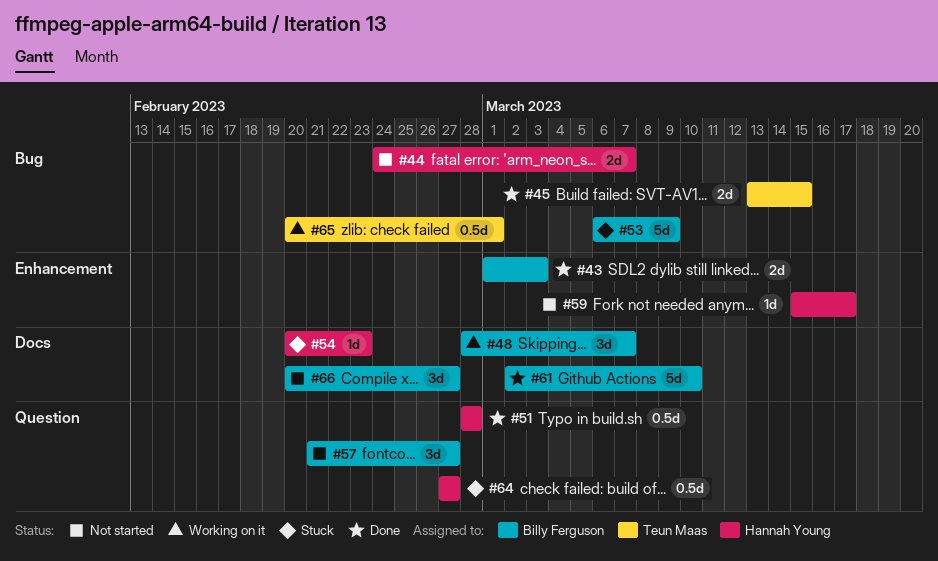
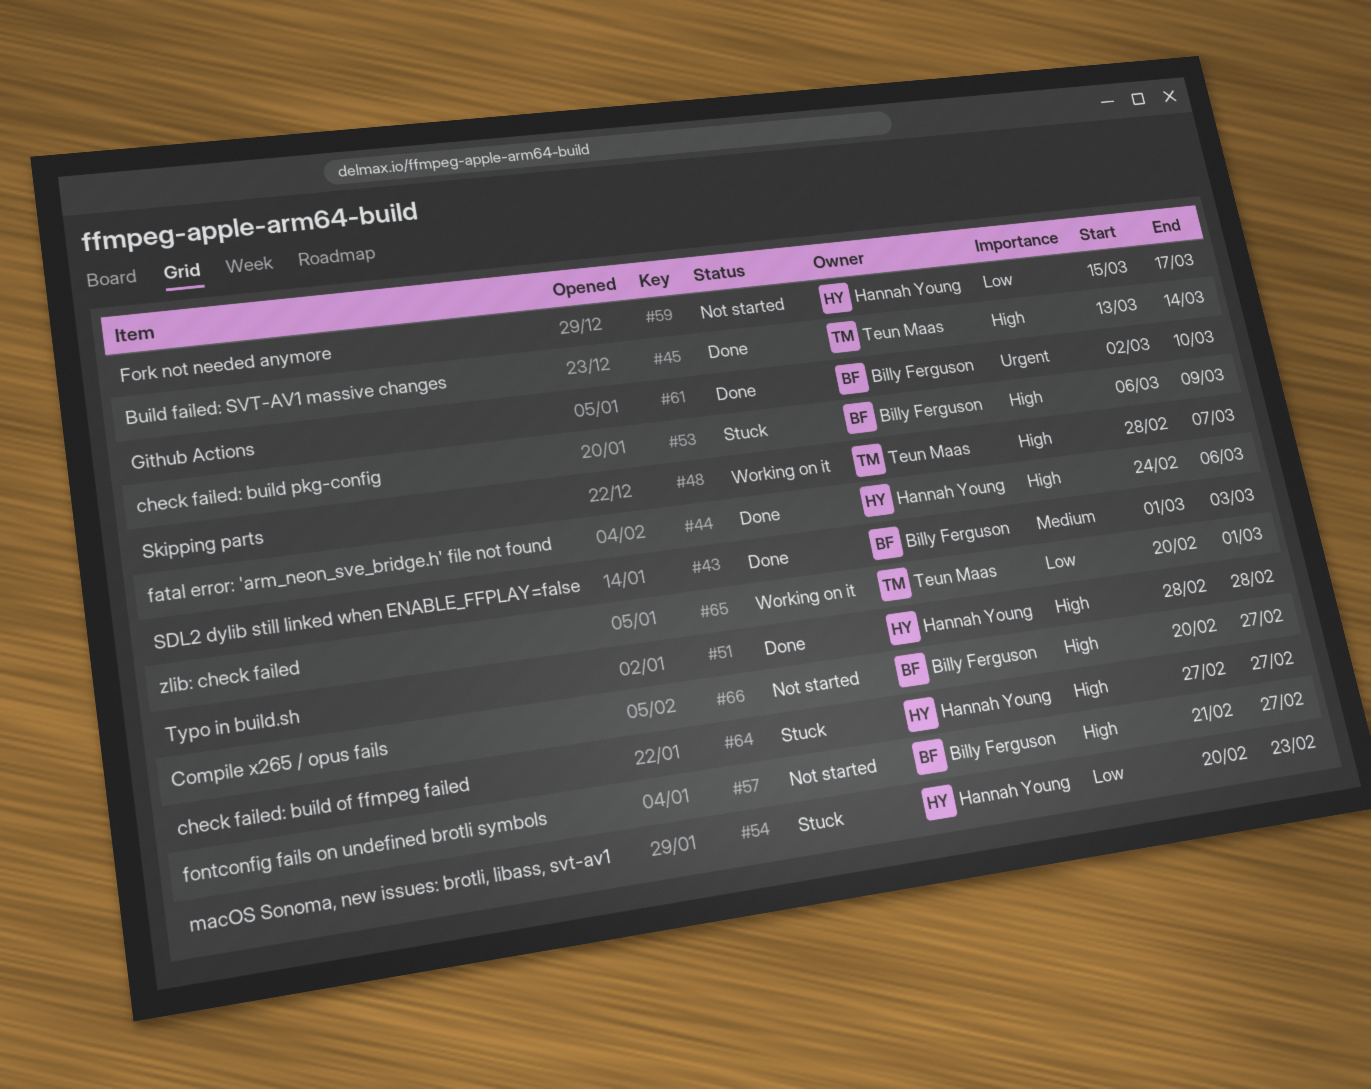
#44, status: Not started -> Done
#44, due: Mar 7 -> Mar 6
#45, due: Mar 15 -> Mar 14
#48, owner: Billy Ferguson -> Teun Maas

